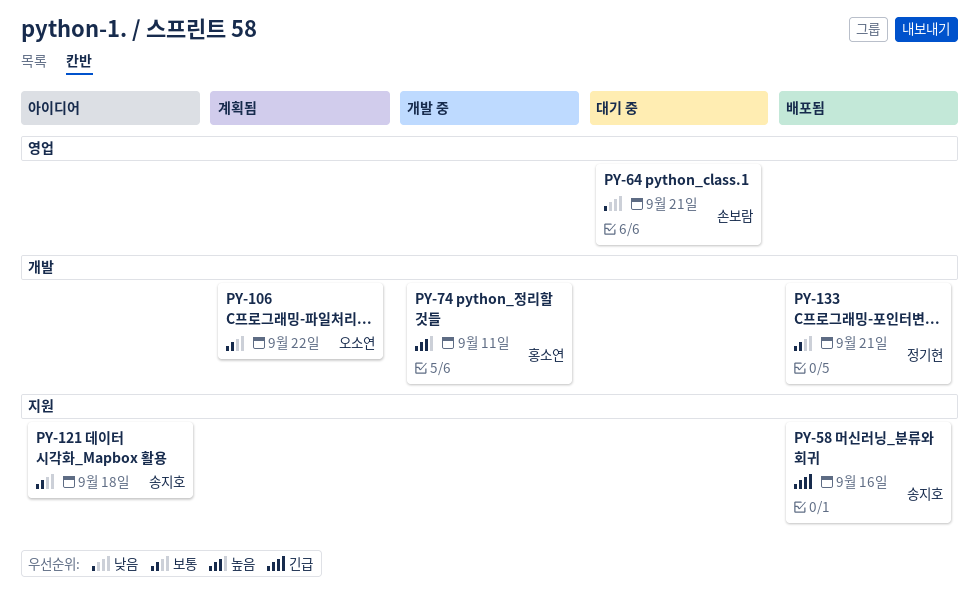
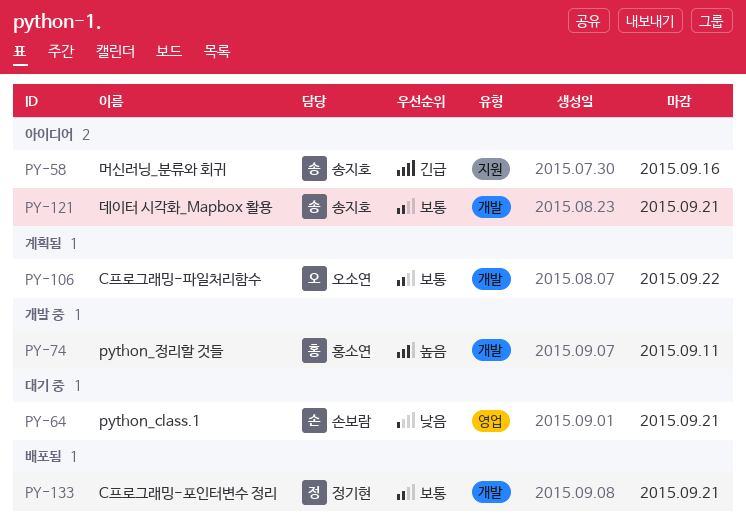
PY-58, status: 배포됨 -> 아이디어
PY-121, label: 지원 -> 개발
PY-121, due: Sep 18 -> Sep 21

